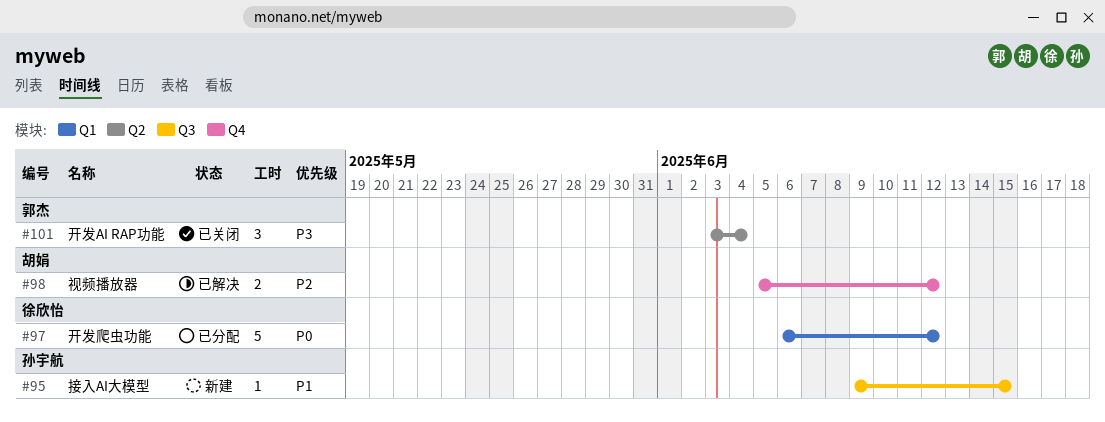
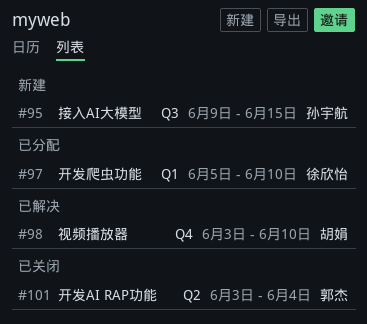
#97, start: Jun 6 -> Jun 5
#97, due: Jun 12 -> Jun 10
#98, start: Jun 5 -> Jun 3
#98, due: Jun 12 -> Jun 10

